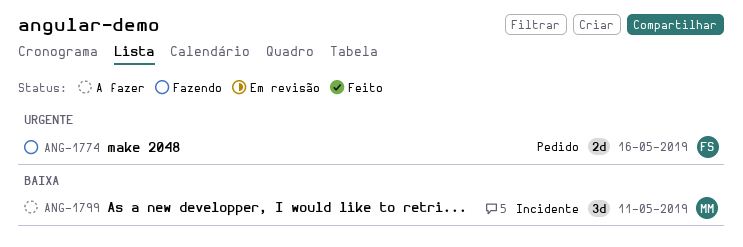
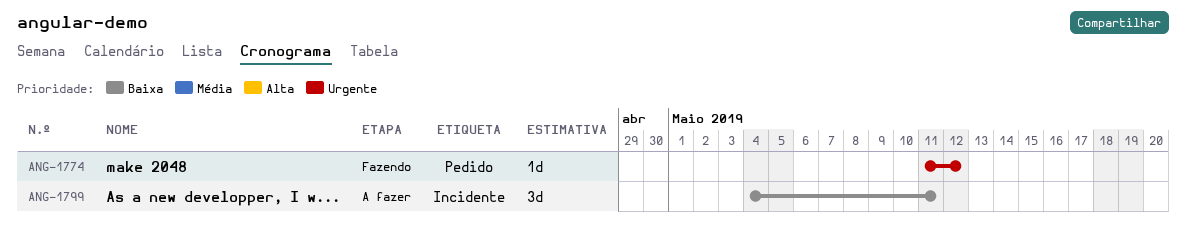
ANG-1774, estimate: 2d -> 1d
ANG-1774, due: May 16 -> May 12

